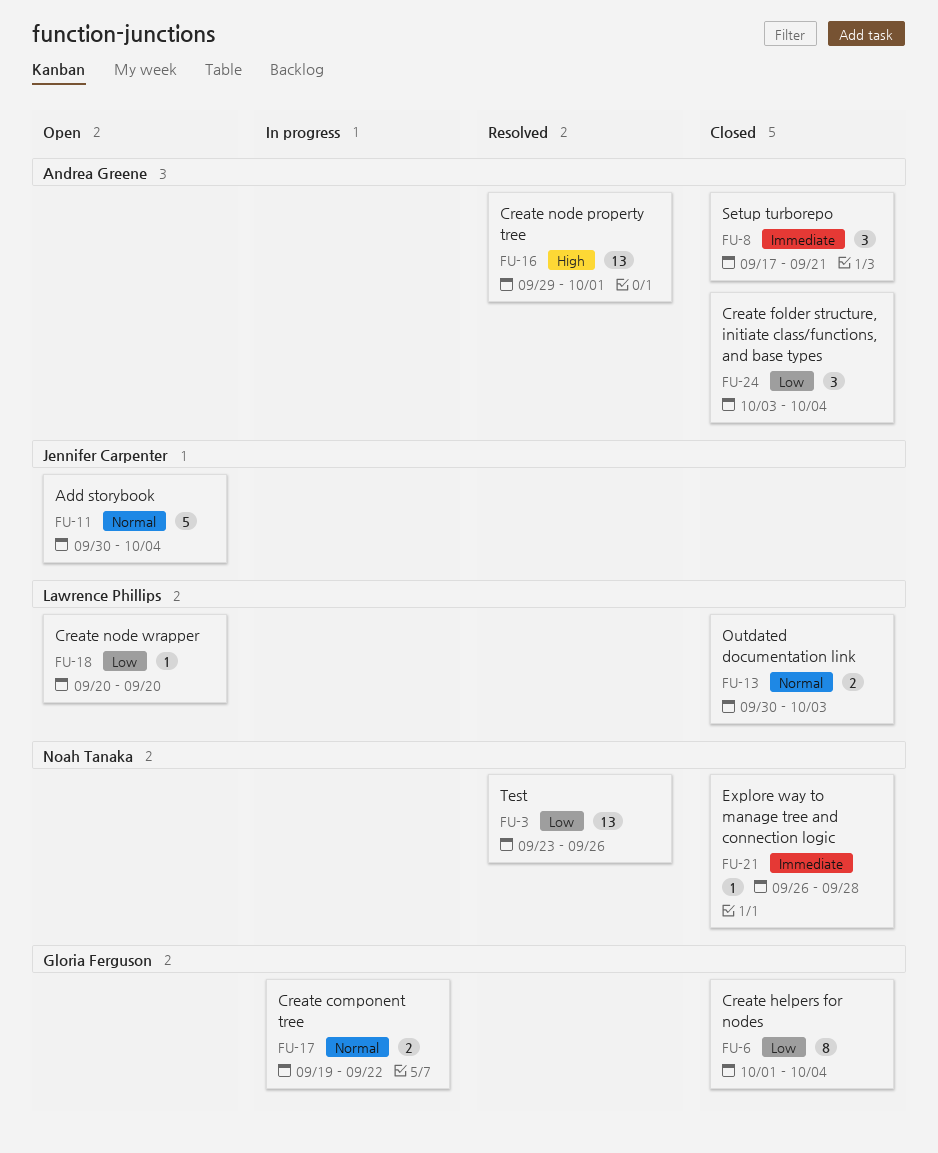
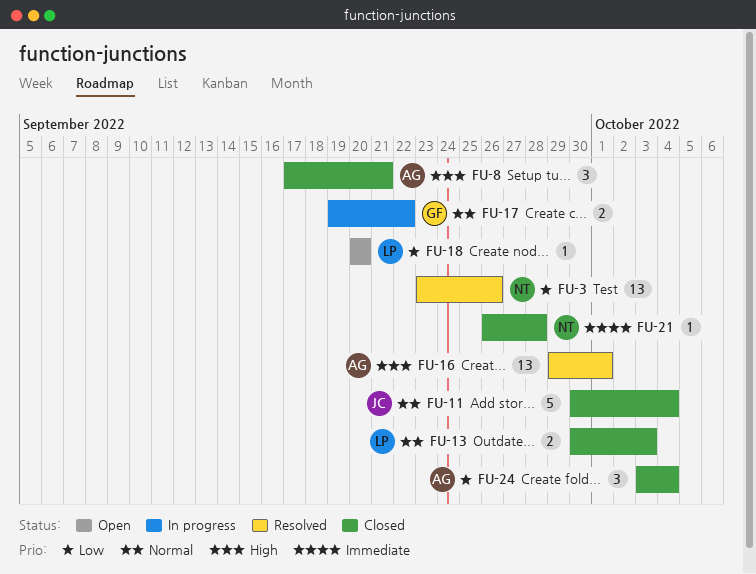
FU-6: present -> none
FU-8, priority: Immediate -> High
FU-11, status: Open -> Closed

